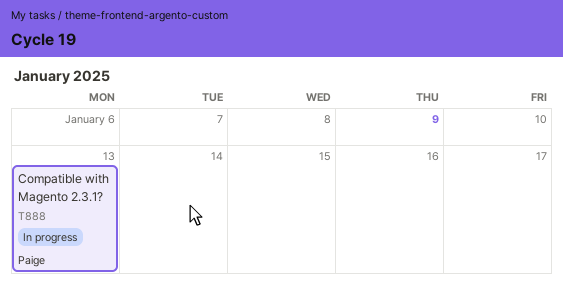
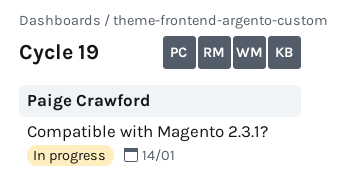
Compatible with Magento 2.3.1?, due: Jan 13 -> Jan 14

